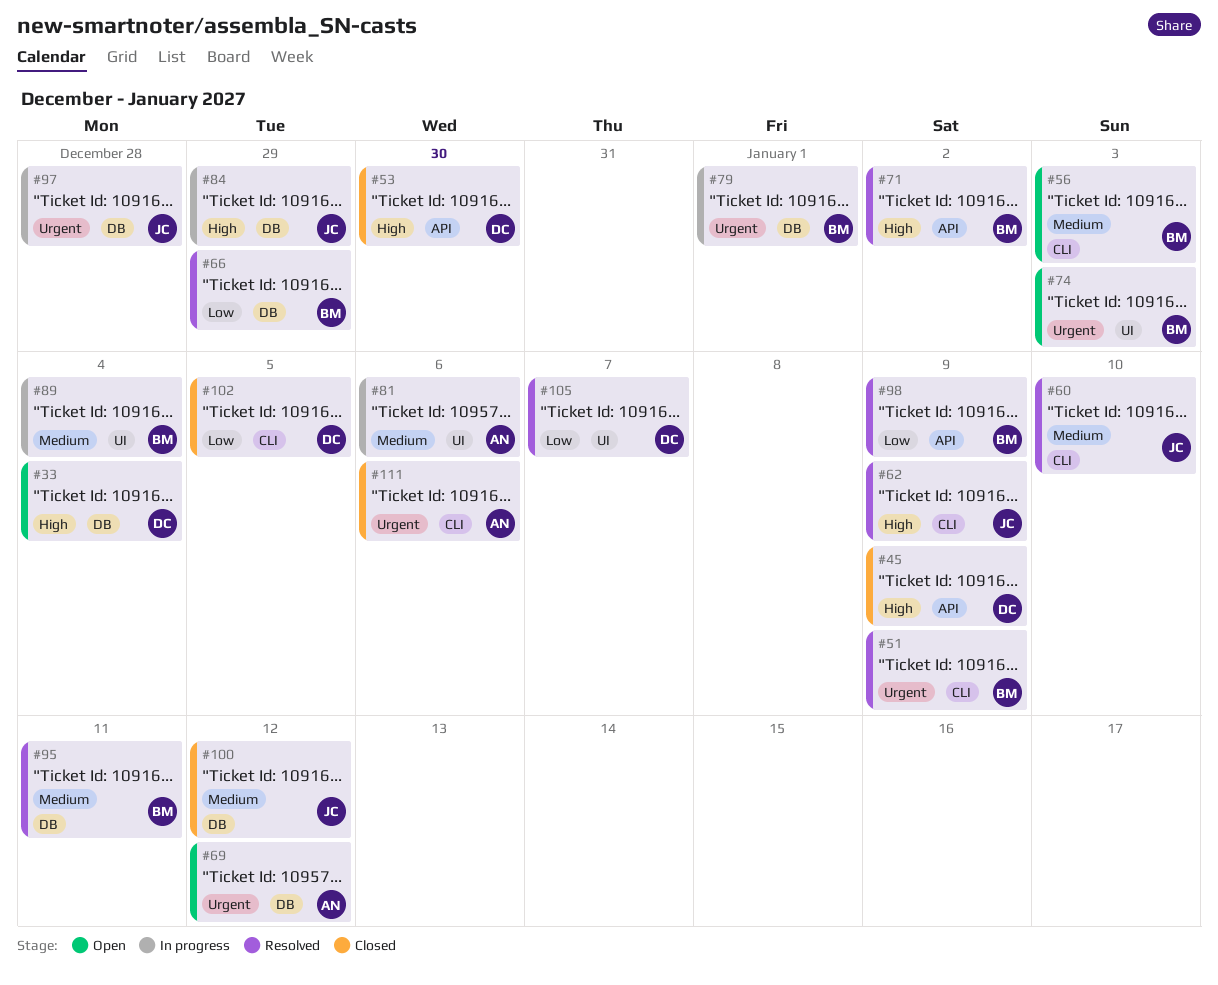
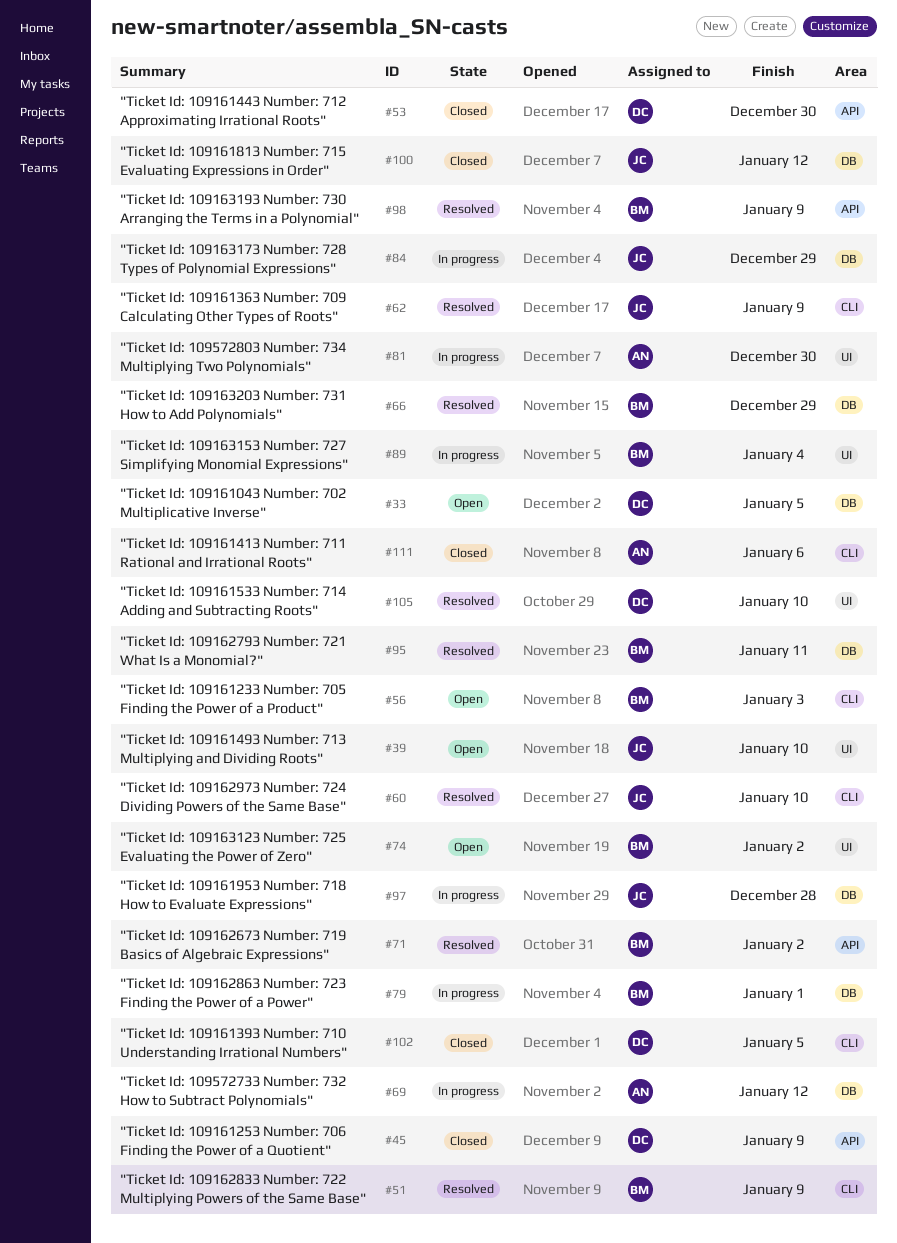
#33, due: Jan 4 -> Jan 5
#39: none -> present
#69, status: Open -> In progress
#74, due: Jan 3 -> Jan 2
#81, due: Jan 6 -> Dec 30
#105, due: Jan 7 -> Jan 10

